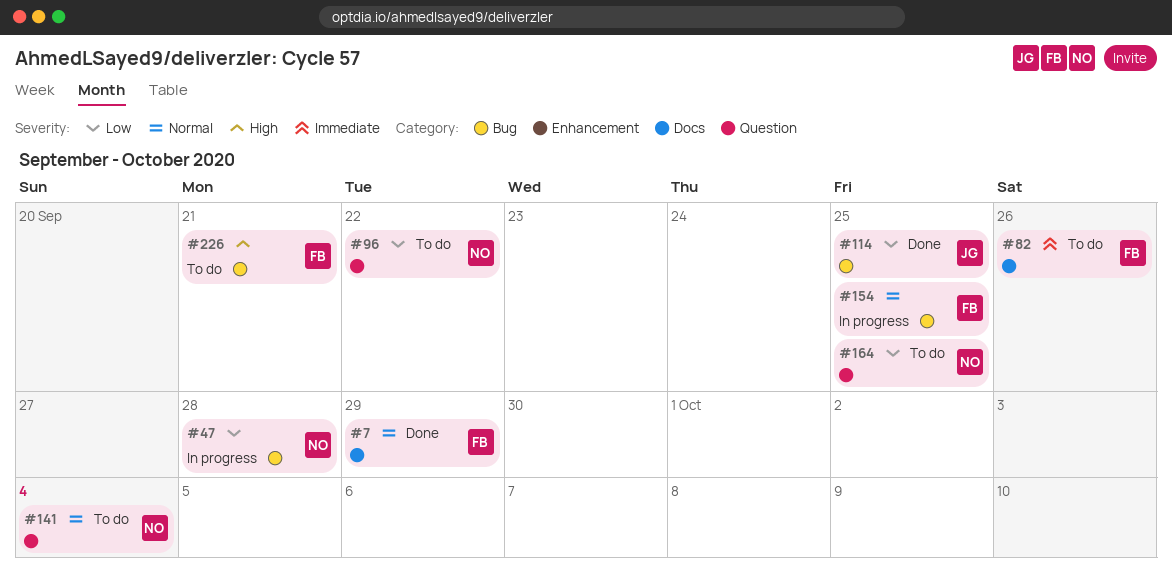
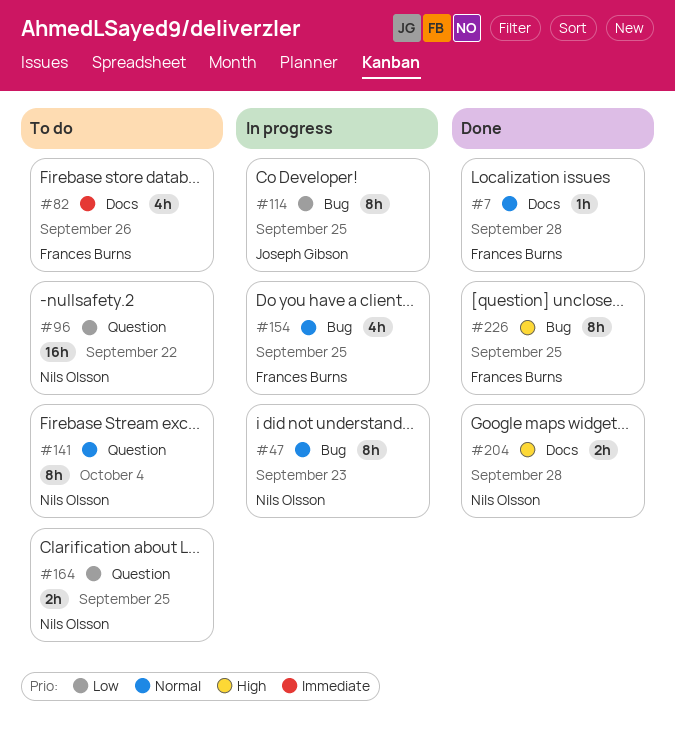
#7, due: Sep 29 -> Sep 28
#47, priority: Low -> Normal
#47, due: Sep 28 -> Sep 23
#114, status: Done -> In progress
#204: none -> present
#226, status: To do -> Done
#226, due: Sep 21 -> Sep 25

